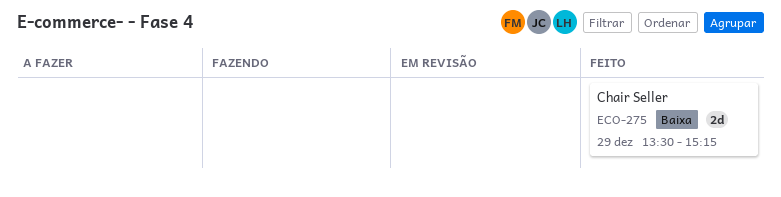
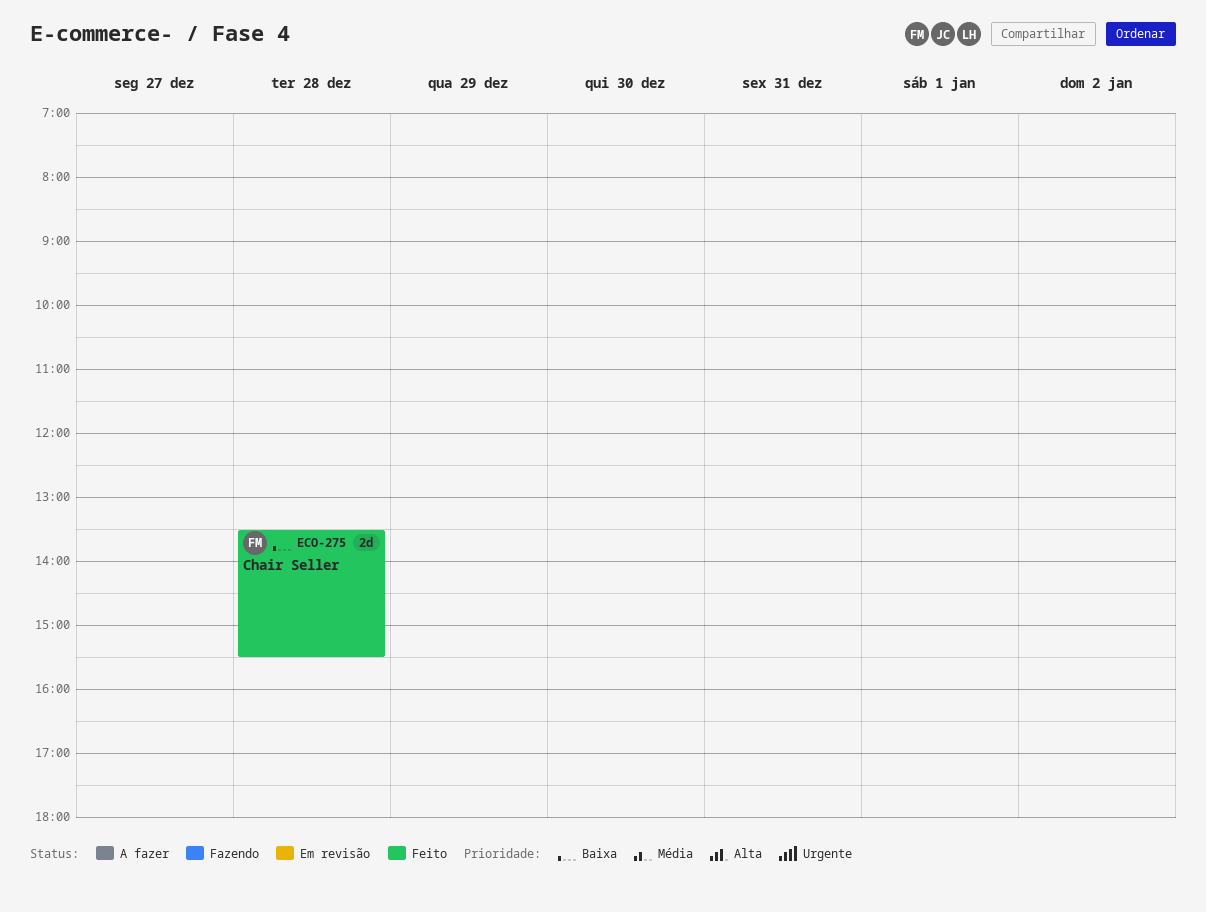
ECO-275, day: Dec 29 -> Dec 28
ECO-275, ends: 15:15 -> 15:30

